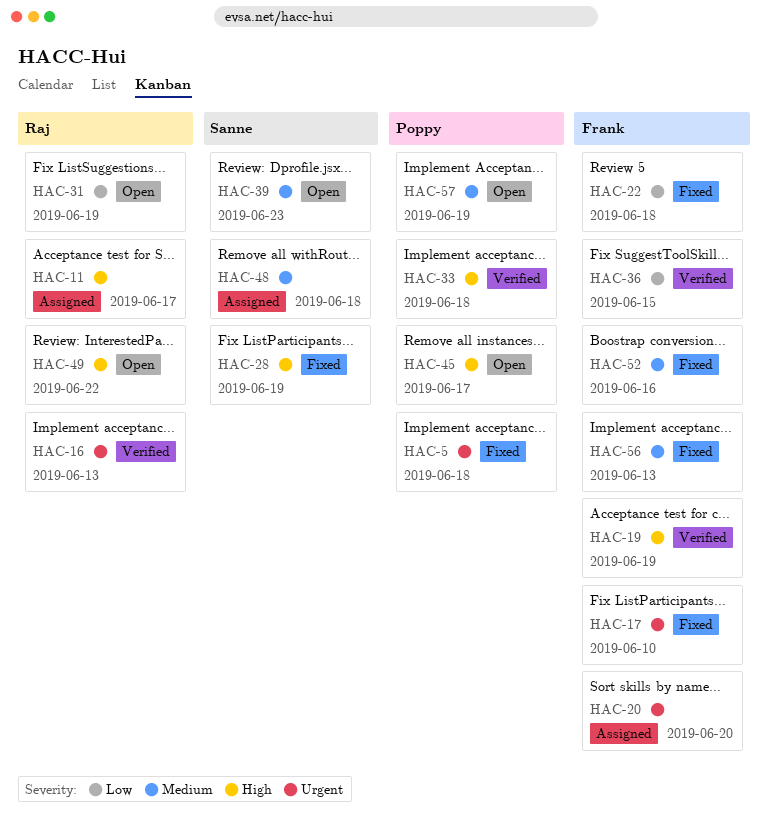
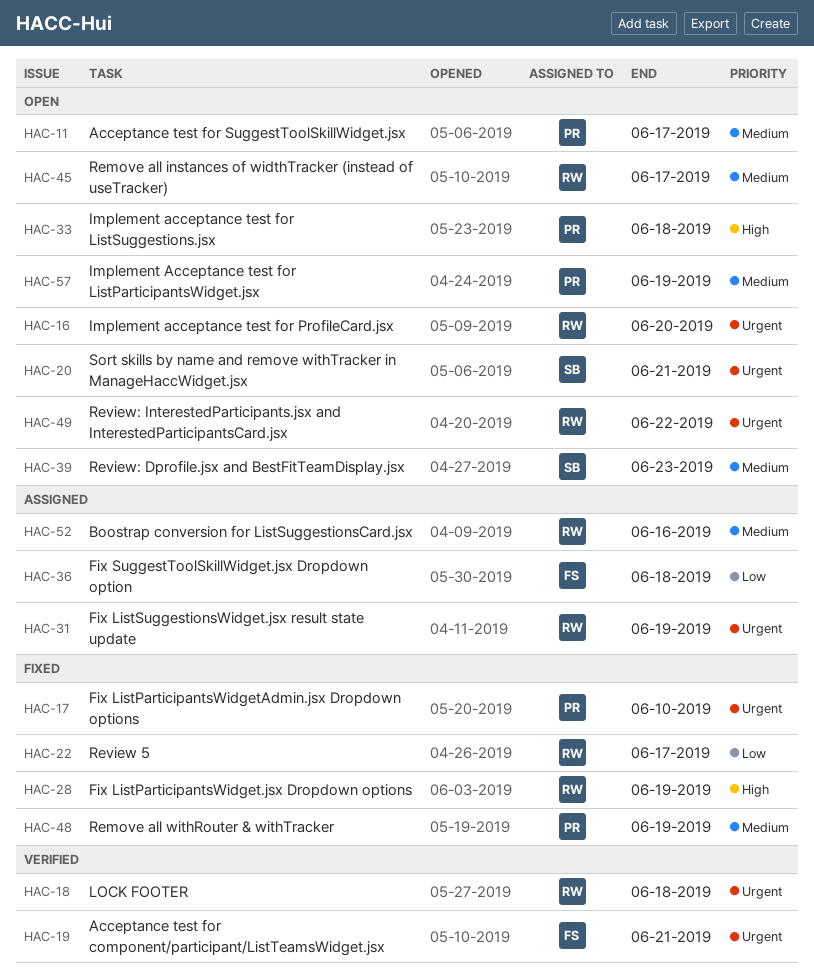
HAC-5: present -> none
HAC-11, status: Assigned -> Open
HAC-11, owner: Raj -> Poppy
HAC-11, priority: High -> Medium
HAC-16, status: Verified -> Open
HAC-16, due: Jun 13 -> Jun 20
HAC-17, owner: Frank -> Poppy
HAC-18: none -> present
HAC-19, priority: High -> Urgent
HAC-19, due: Jun 19 -> Jun 21
HAC-20, status: Assigned -> Open
HAC-20, owner: Frank -> Sanne
HAC-20, due: Jun 20 -> Jun 21
HAC-22, owner: Frank -> Raj
HAC-22, due: Jun 18 -> Jun 17
HAC-28, owner: Sanne -> Raj
HAC-31, status: Open -> Assigned
HAC-31, priority: Low -> Urgent
HAC-33, status: Verified -> Open
HAC-36, status: Verified -> Assigned
HAC-36, due: Jun 15 -> Jun 18
HAC-45, owner: Poppy -> Raj
HAC-45, priority: High -> Medium
HAC-48, status: Assigned -> Fixed
HAC-48, owner: Sanne -> Poppy
HAC-48, due: Jun 18 -> Jun 19
HAC-49, priority: High -> Urgent
HAC-52, status: Fixed -> Assigned
HAC-52, owner: Frank -> Raj
HAC-56: present -> none

